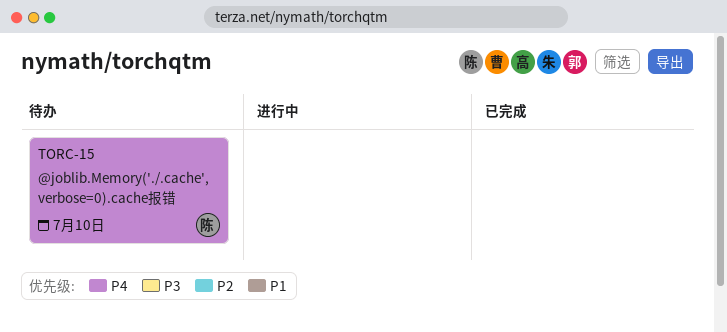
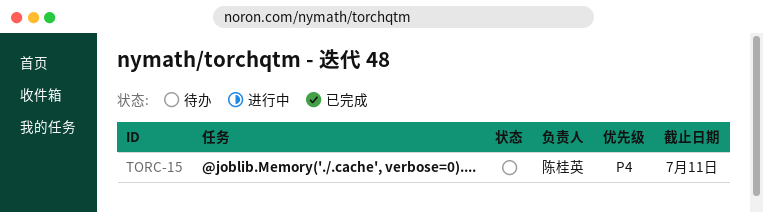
TORC-15, due: Jul 10 -> Jul 11

